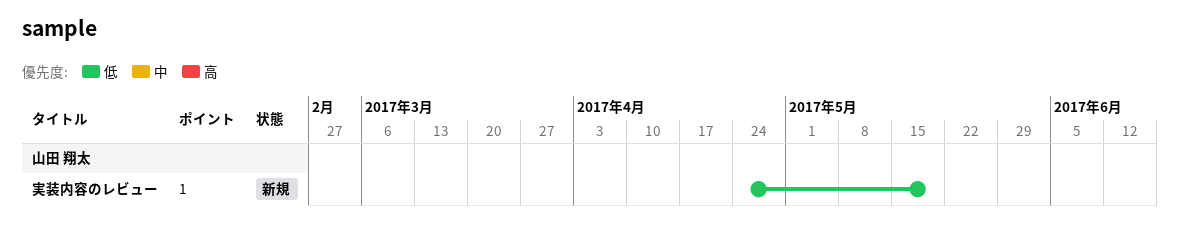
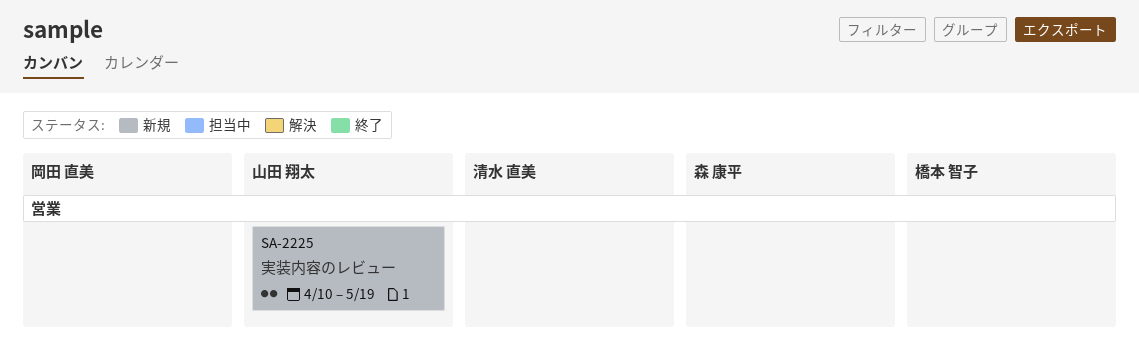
実装内容のレビュー, estimate: 1 -> 2
実装内容のレビュー, start: Apr 24 -> Apr 10

